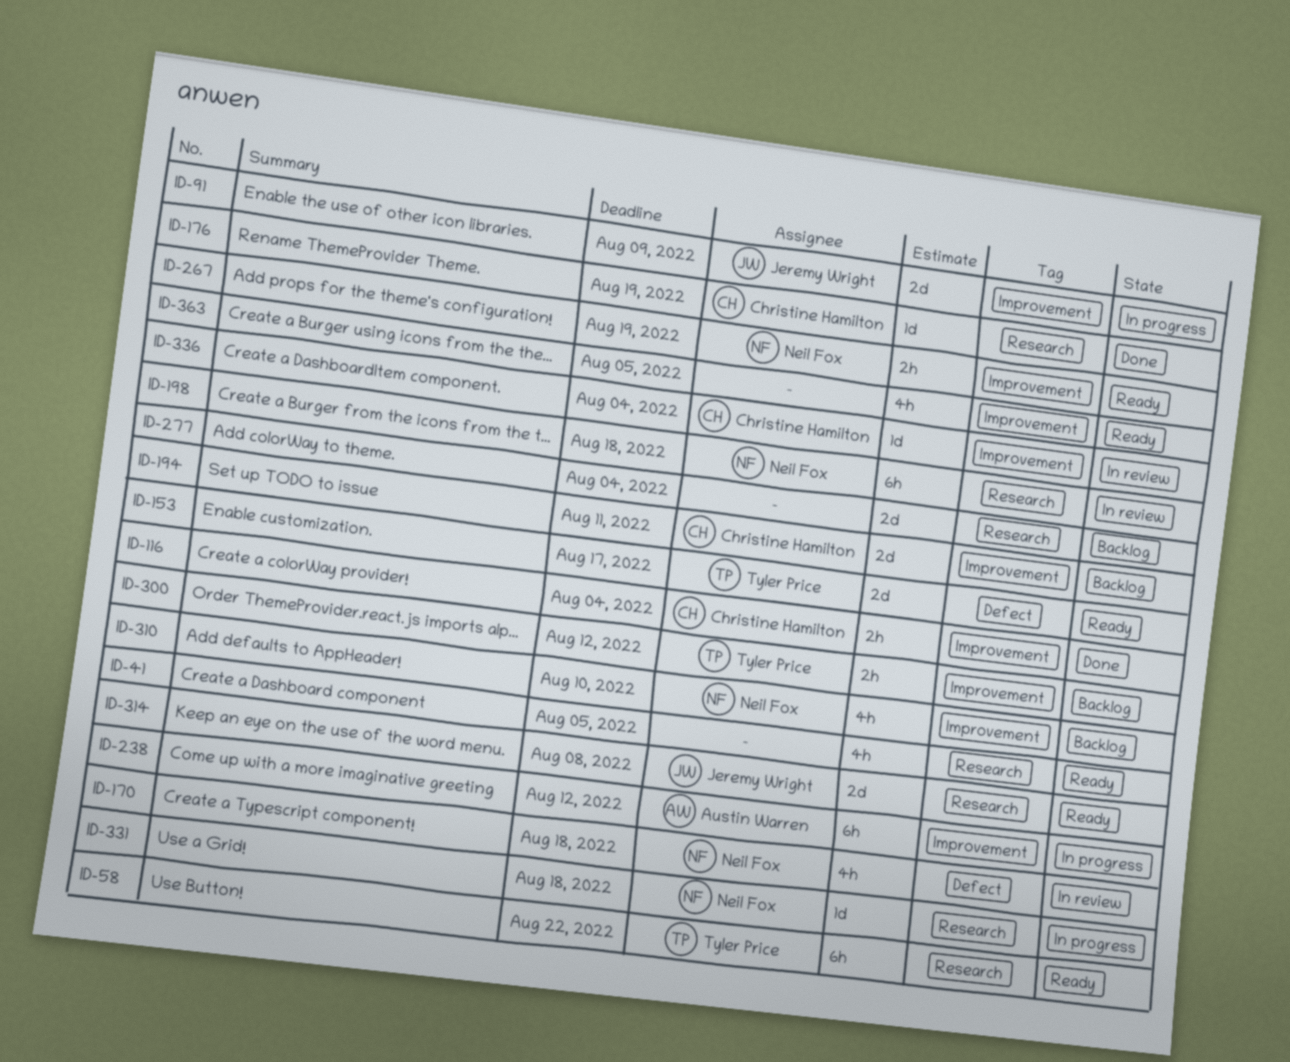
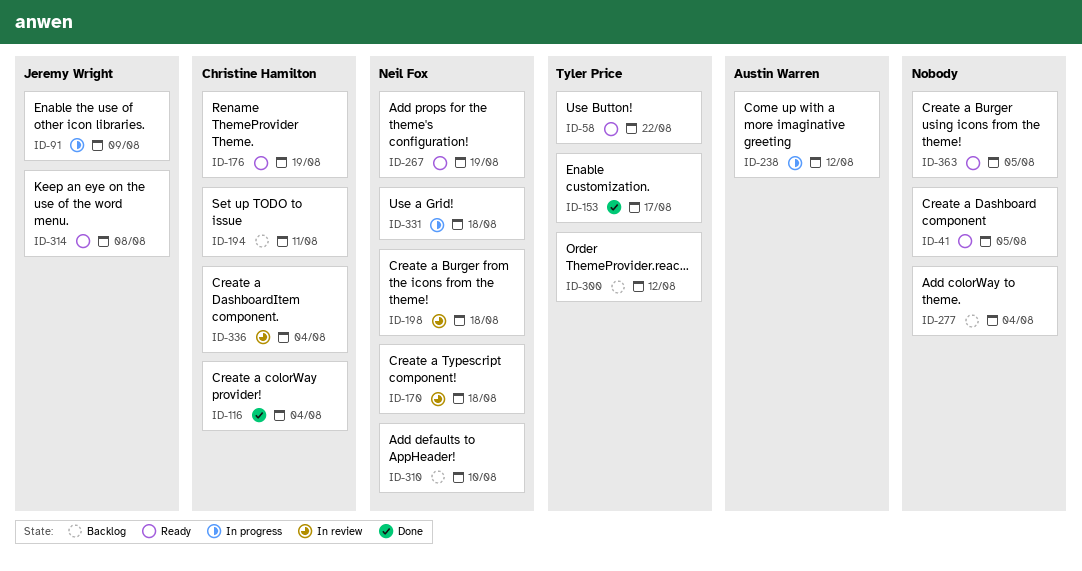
ID-153, status: Ready -> Done
ID-176, status: Done -> Ready

